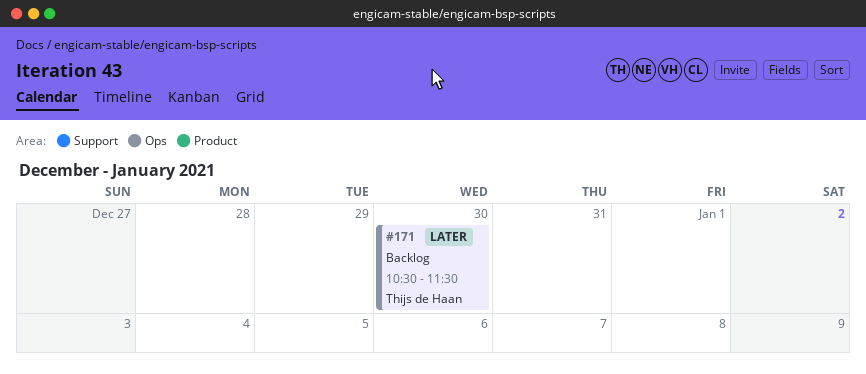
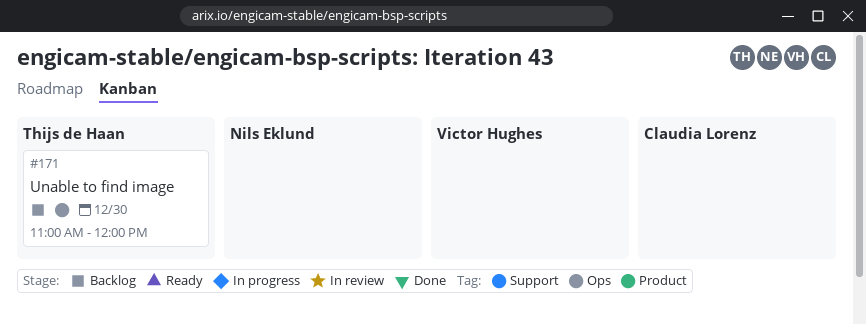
#171, begins: 10:30 -> 11:00
#171, ends: 11:30 -> 12:00

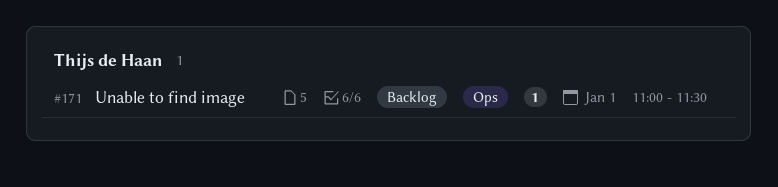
#171, day: Dec 30 -> Jan 1
#171, ends: 12:00 -> 11:30

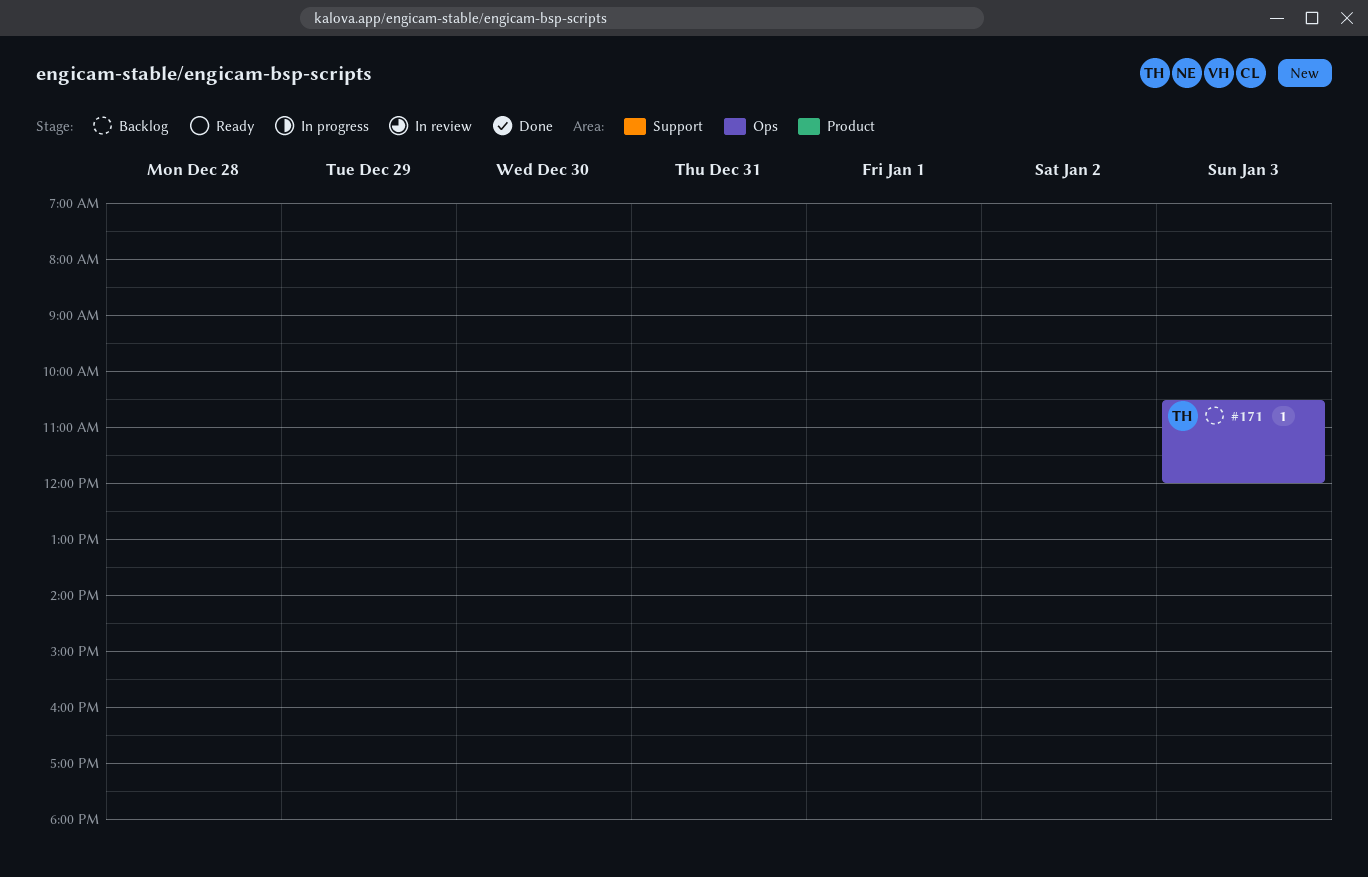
#171, day: Jan 1 -> Jan 3
#171, begins: 11:00 -> 10:30
#171, ends: 11:30 -> 12:00

